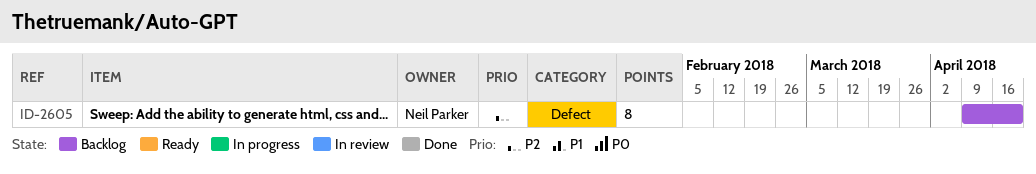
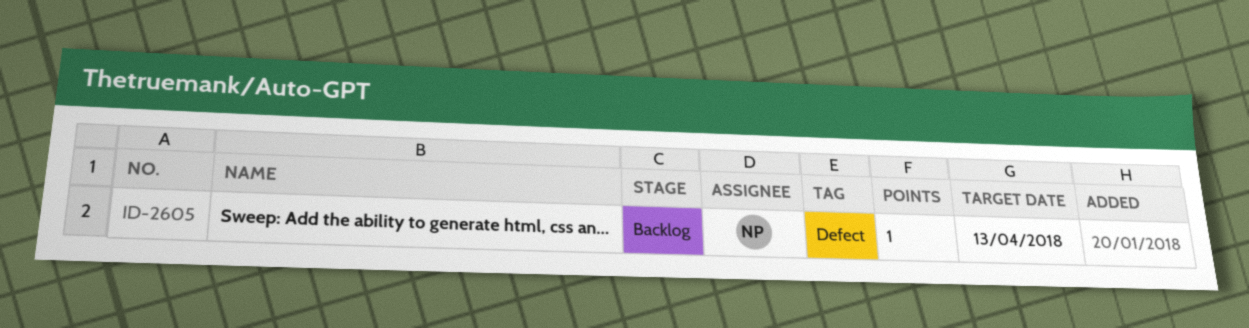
ID-2605, estimate: 8 -> 1
ID-2605, due: Apr 20 -> Apr 13

